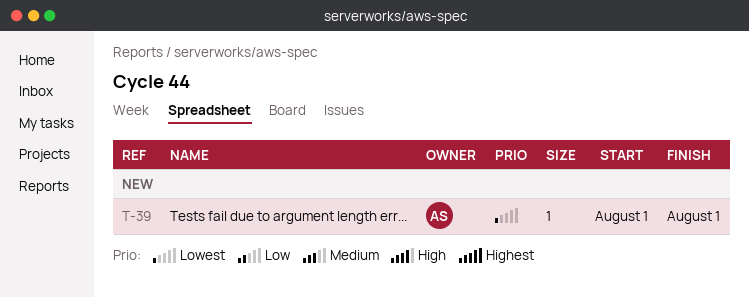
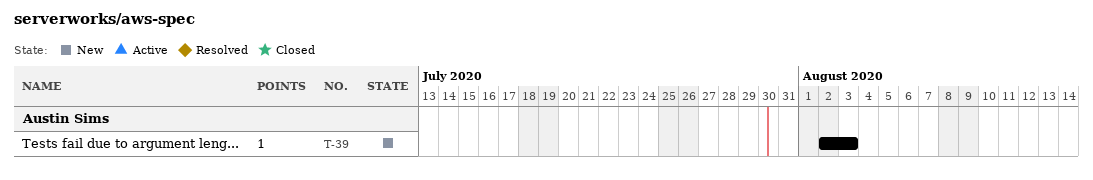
T-39, start: Aug 1 -> Aug 2
T-39, due: Aug 1 -> Aug 3

